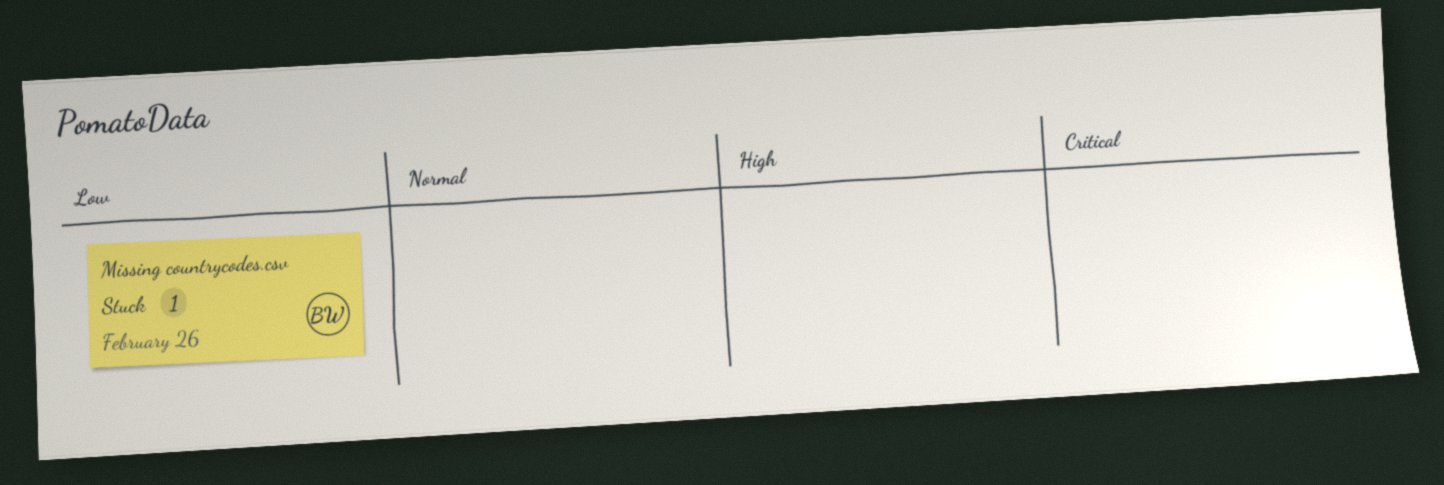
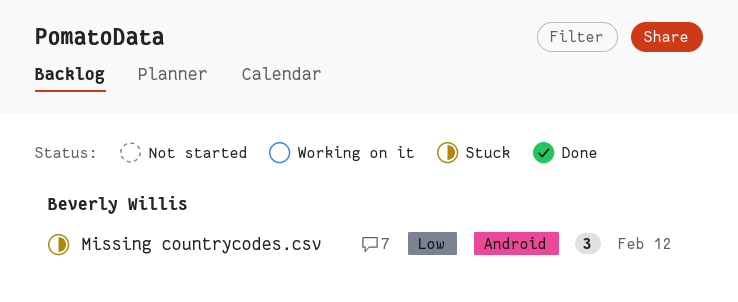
Missing countrycodes.csv, estimate: 1 -> 3
Missing countrycodes.csv, due: Feb 26 -> Feb 12

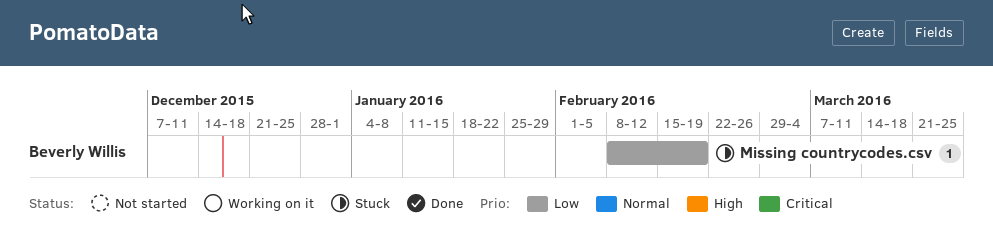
Missing countrycodes.csv, estimate: 3 -> 1
Missing countrycodes.csv, due: Feb 12 -> Feb 19

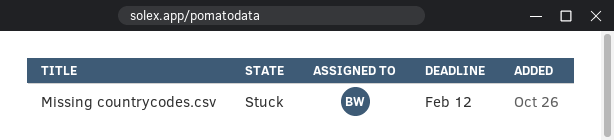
Missing countrycodes.csv, due: Feb 19 -> Feb 12

